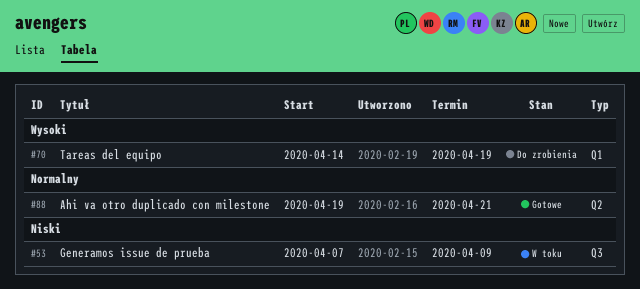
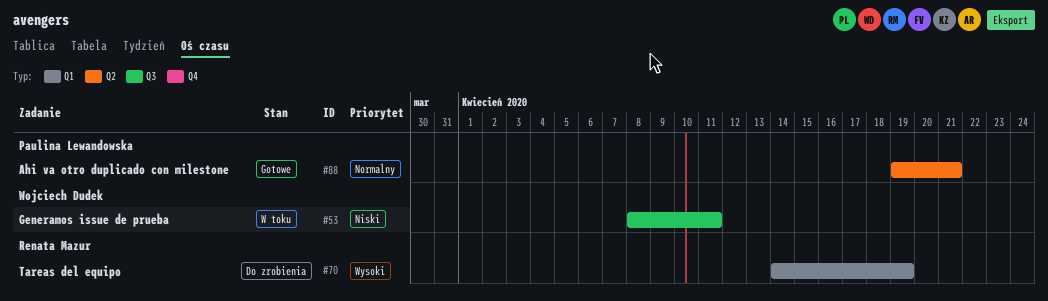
#53, start: Apr 7 -> Apr 8
#53, due: Apr 9 -> Apr 11

